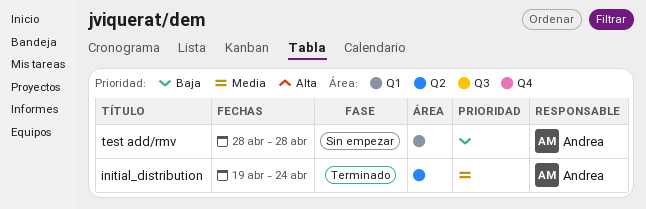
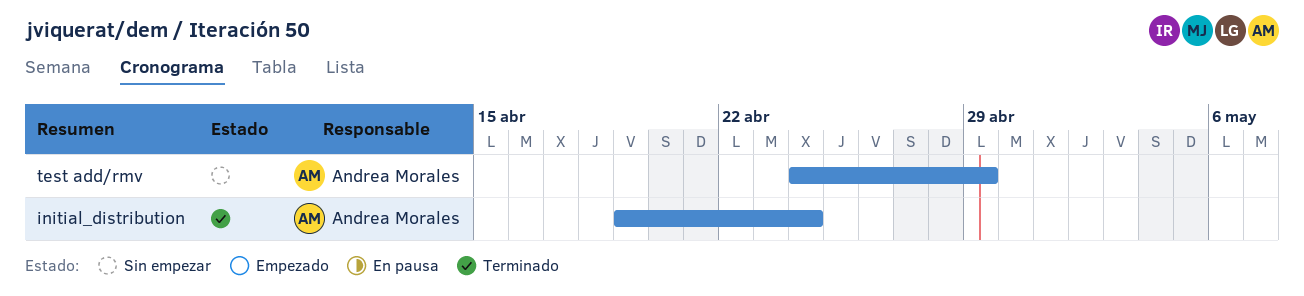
test add/rmv, start: Apr 28 -> Apr 24
test add/rmv, due: Apr 28 -> Apr 29

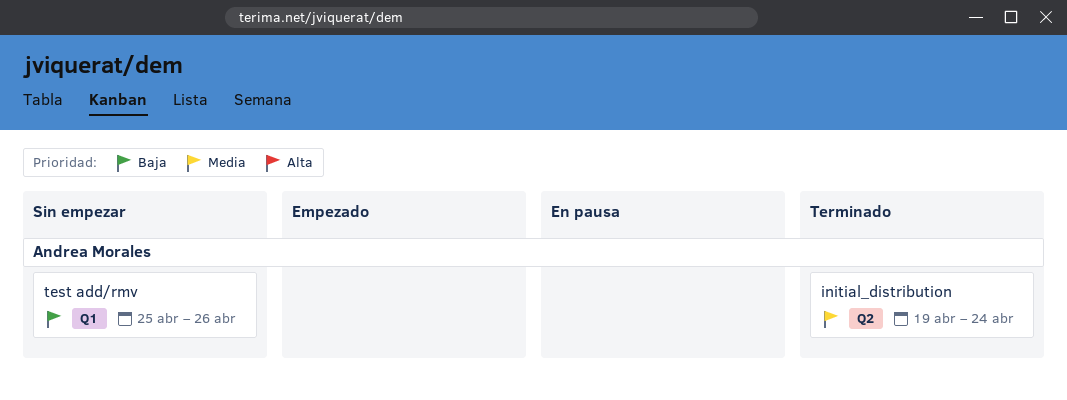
test add/rmv, start: Apr 24 -> Apr 25
test add/rmv, due: Apr 29 -> Apr 26

